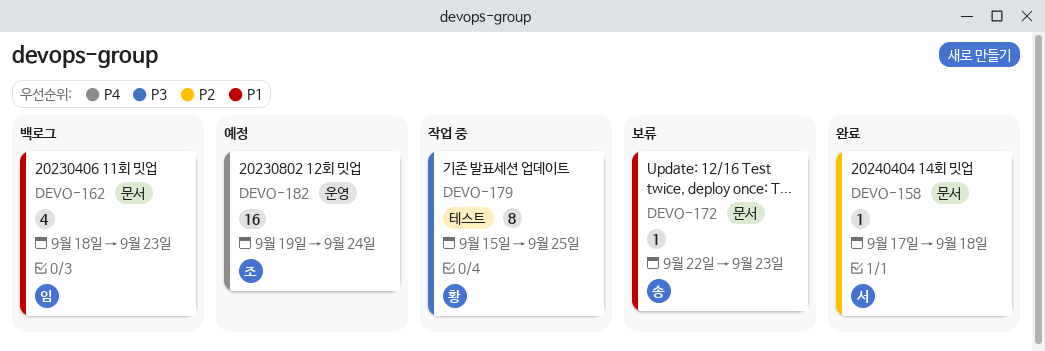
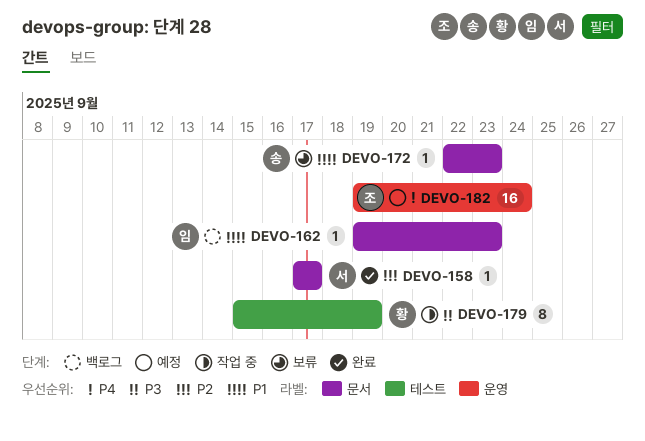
DEVO-158, due: Sep 18 -> Sep 17
DEVO-162, estimate: 4 -> 1
DEVO-162, start: Sep 18 -> Sep 19
DEVO-179, due: Sep 25 -> Sep 19

